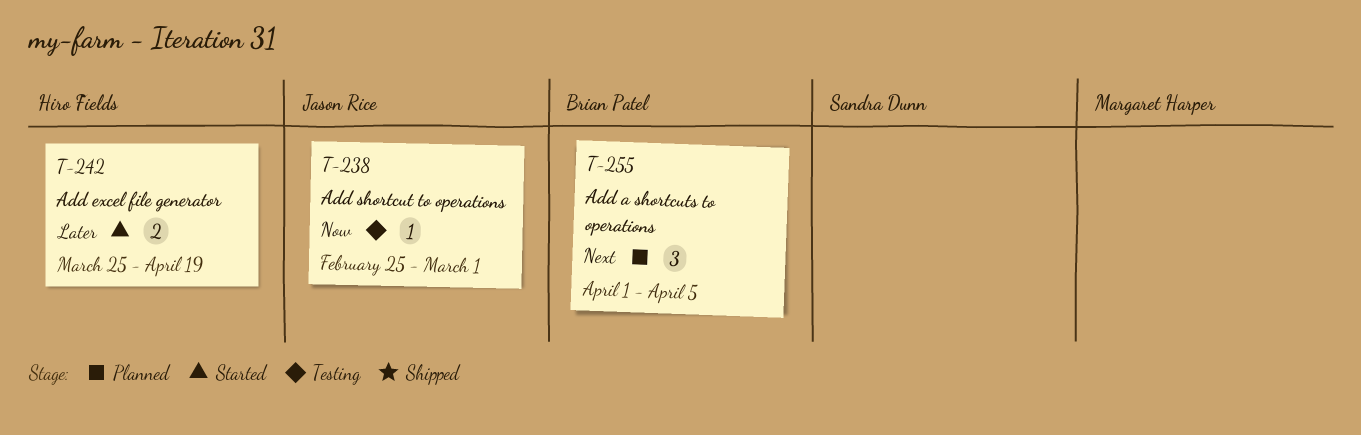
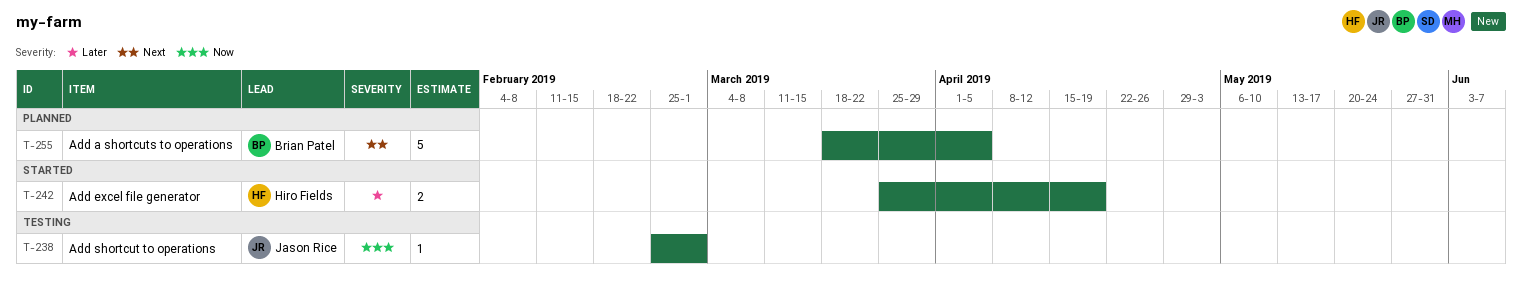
T-255, estimate: 3 -> 5
T-255, start: Apr 1 -> Mar 18

